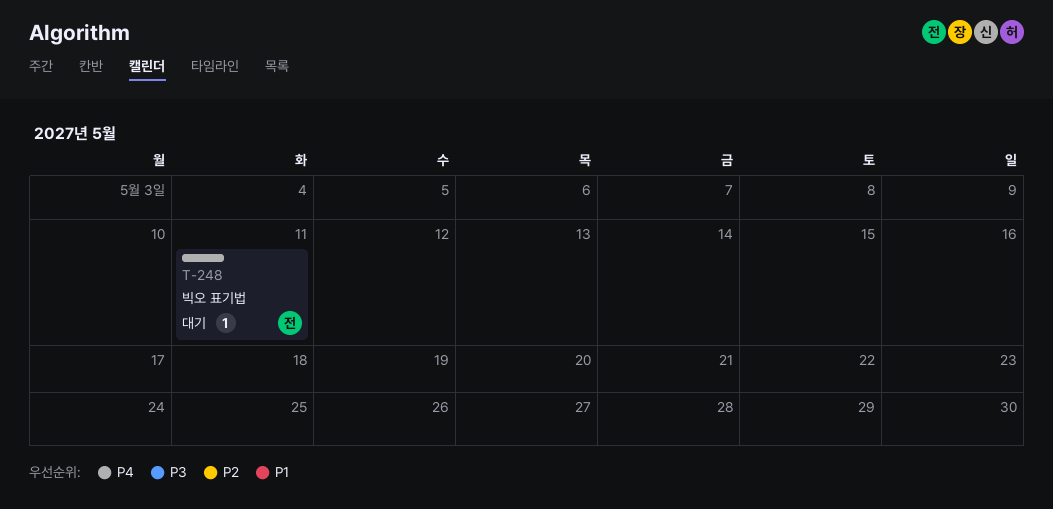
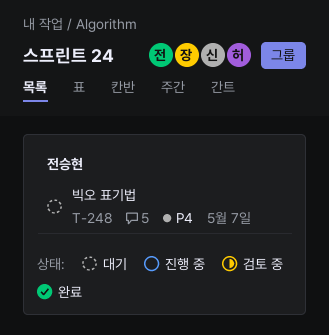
T-248, due: May 11 -> May 7

